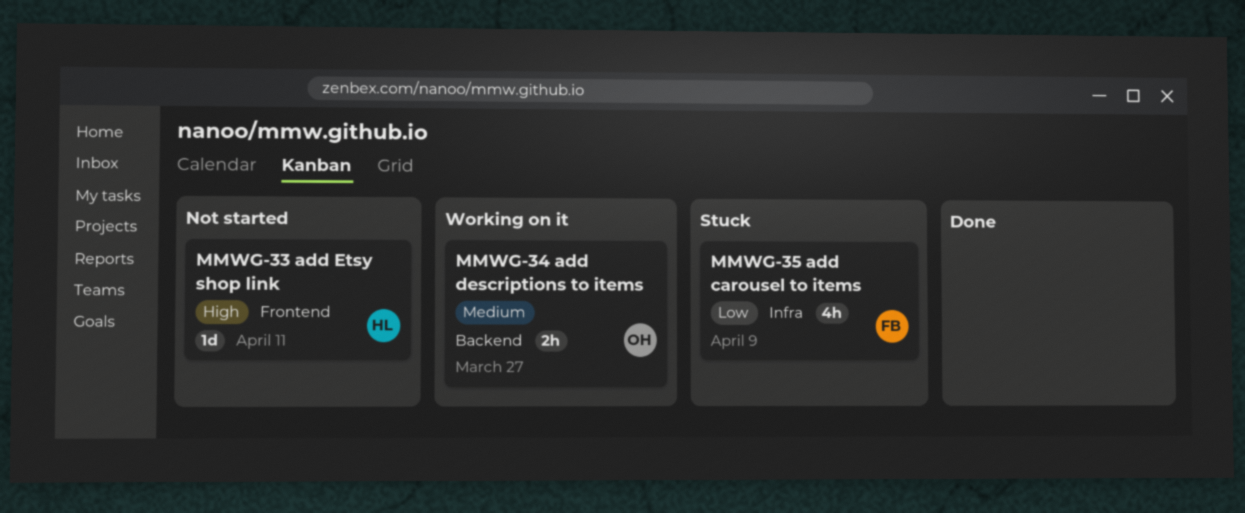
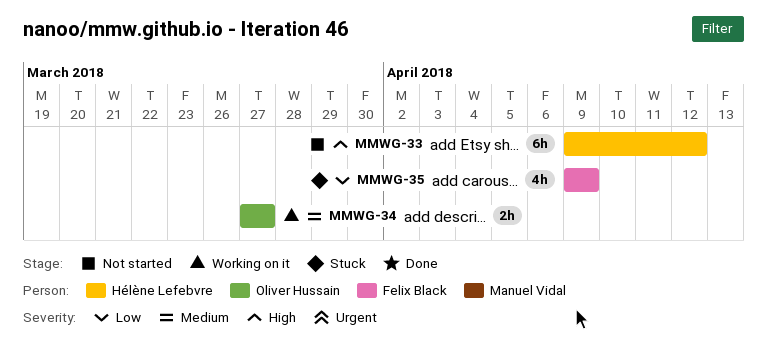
MMWG-33, estimate: 1d -> 6h
MMWG-33, due: Apr 11 -> Apr 12

